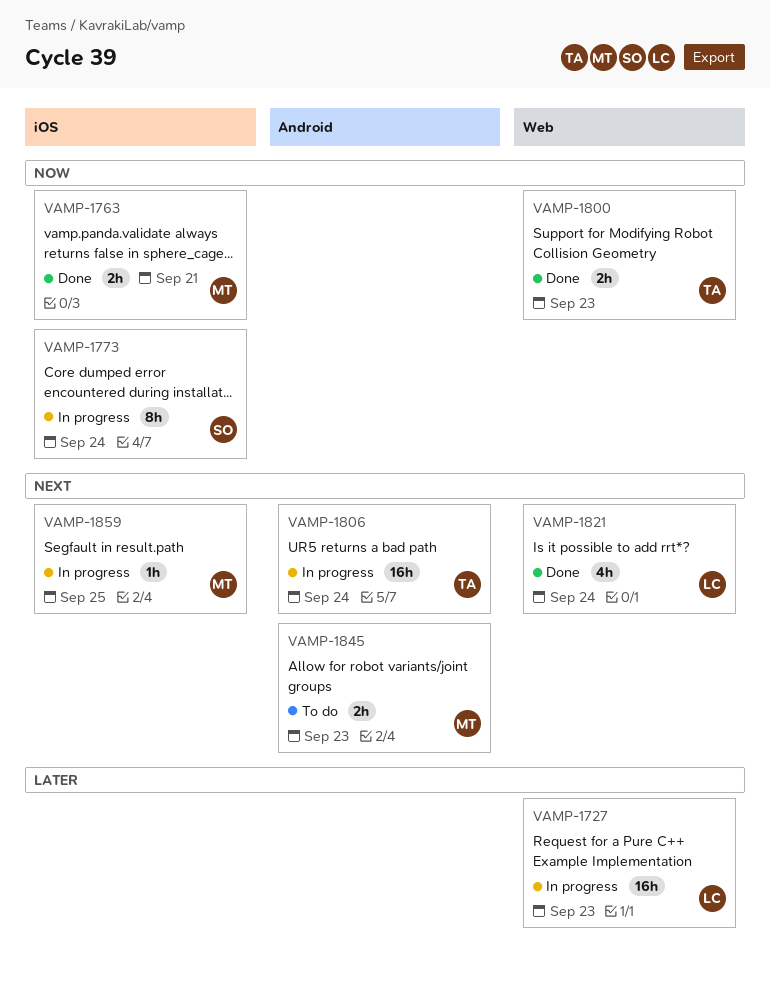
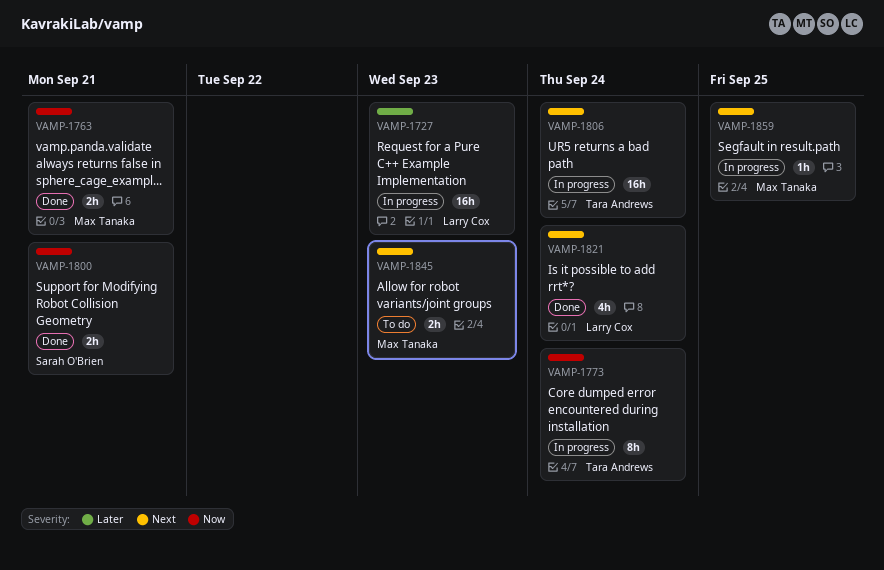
VAMP-1773, owner: Sarah O'Brien -> Tara Andrews
VAMP-1800, owner: Tara Andrews -> Sarah O'Brien
VAMP-1800, due: Sep 23 -> Sep 21

